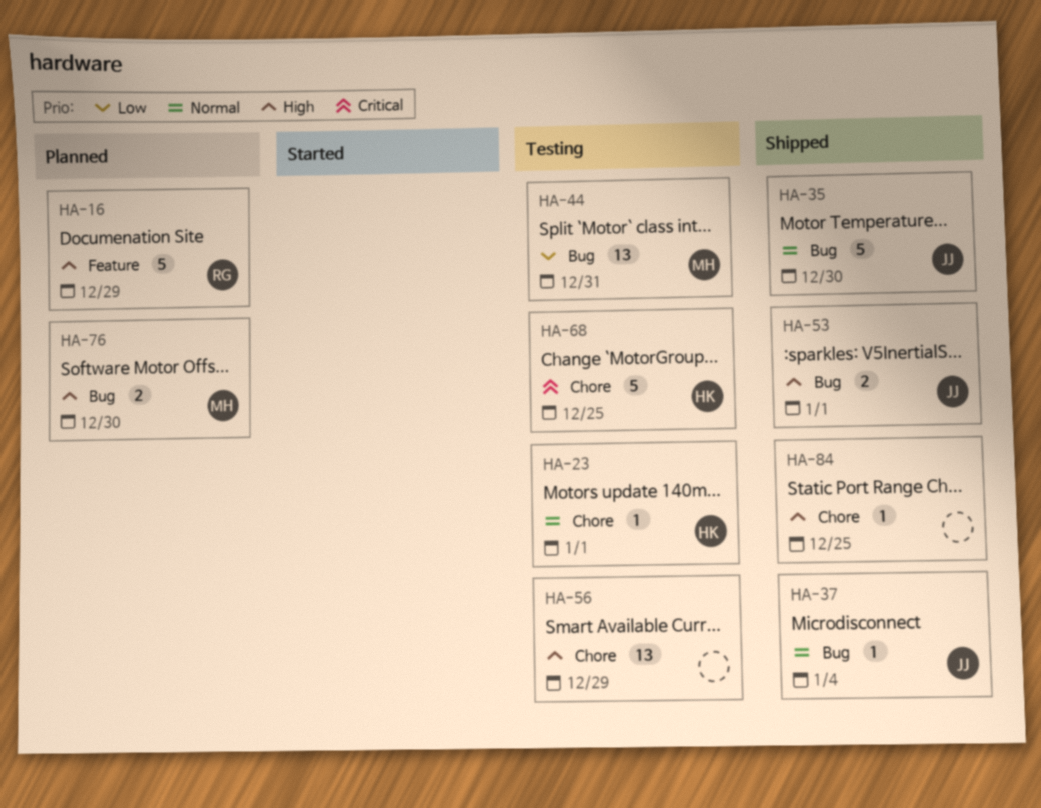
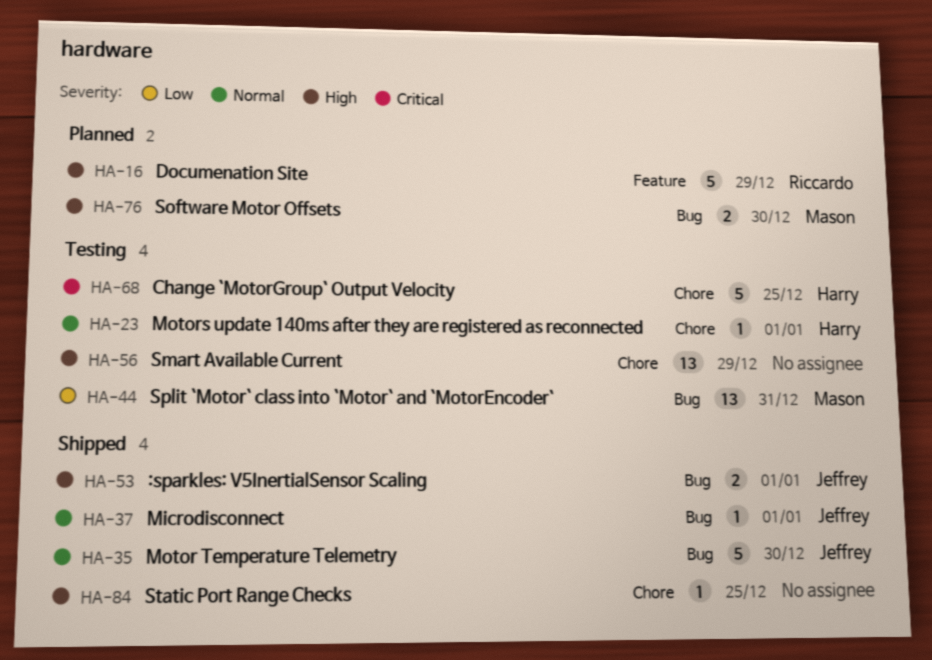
HA-37, due: Jan 4 -> Jan 1

